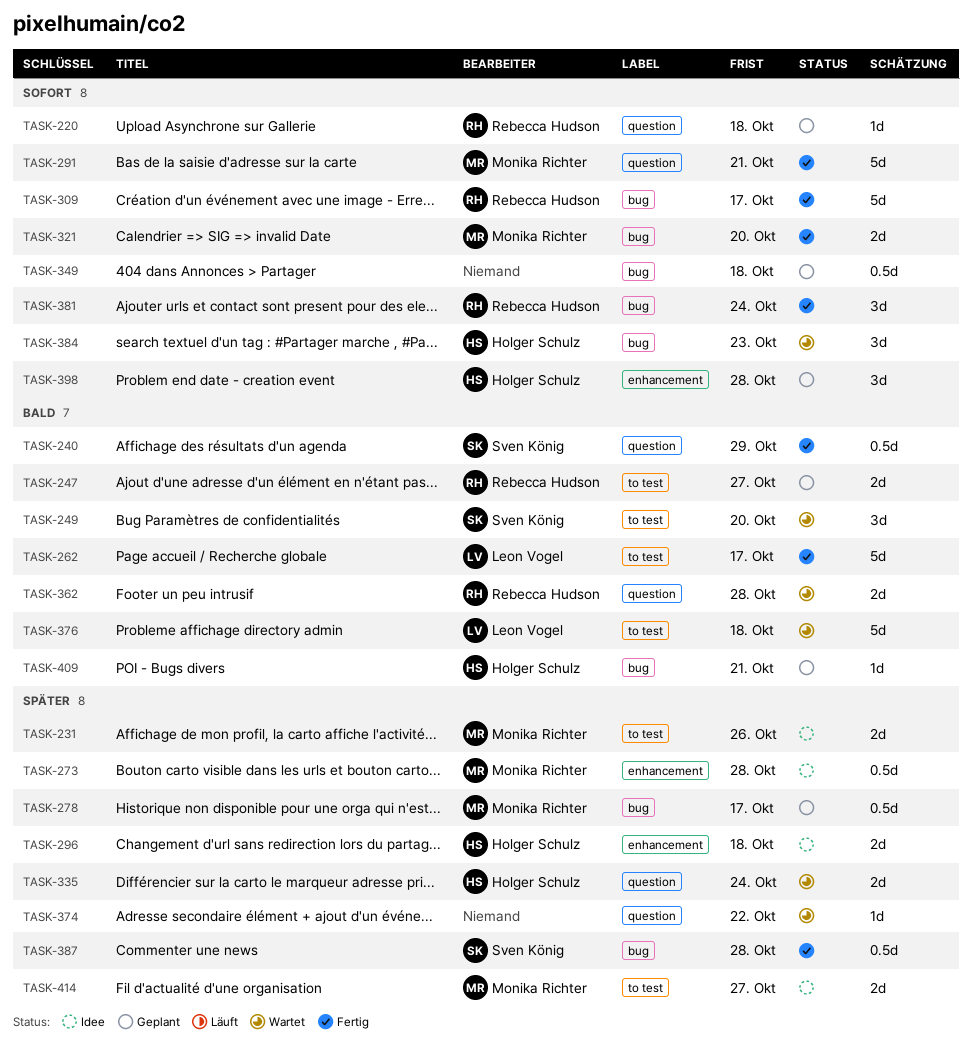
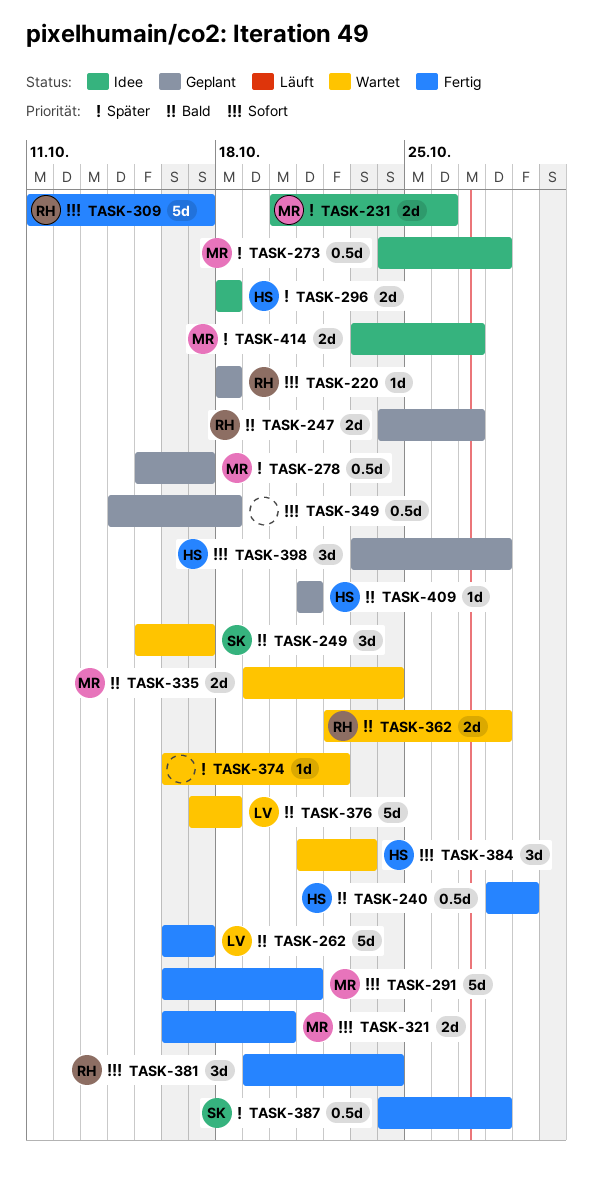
TASK-240, owner: Sven König -> Holger Schulz
TASK-249, due: Oct 20 -> Oct 17
TASK-335, owner: Holger Schulz -> Monika Richter
TASK-335, priority: Später -> Bald

